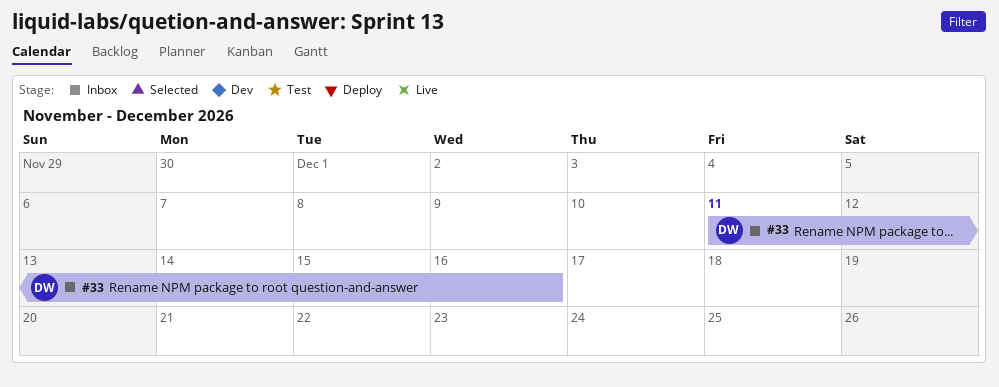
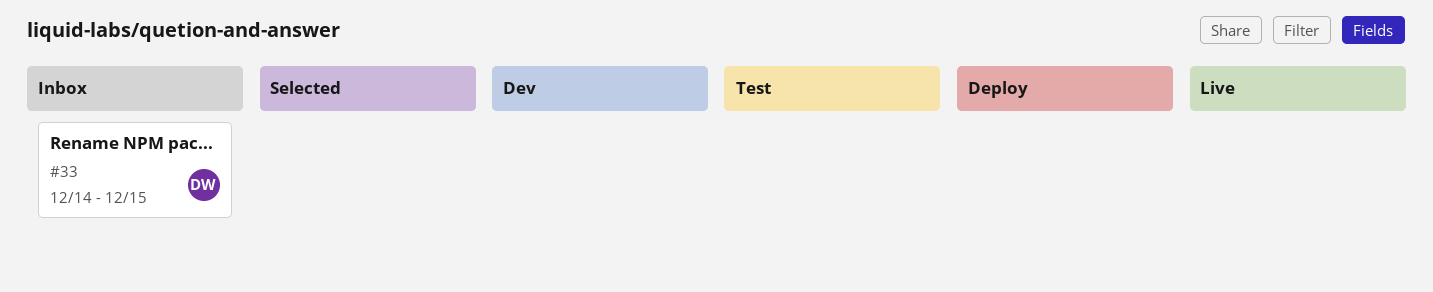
#33, start: Dec 11 -> Dec 14
#33, due: Dec 16 -> Dec 15

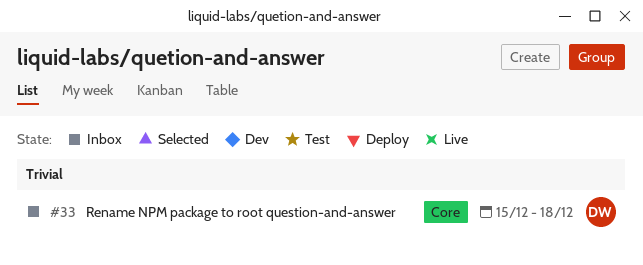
#33, start: Dec 14 -> Dec 15
#33, due: Dec 15 -> Dec 18

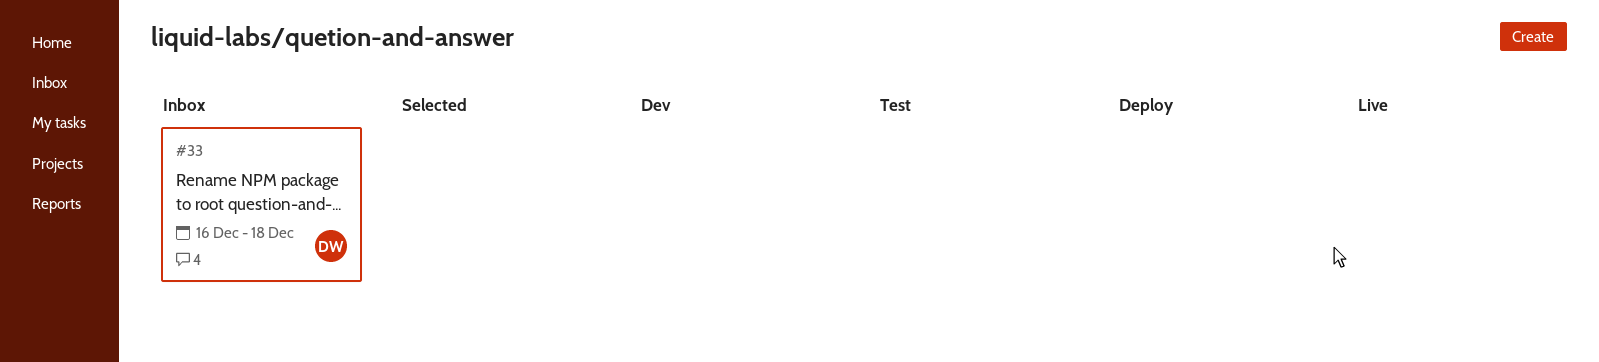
#33, start: Dec 15 -> Dec 16

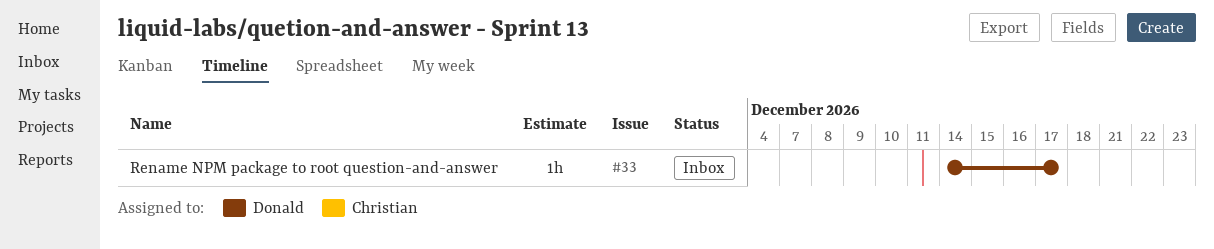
#33, start: Dec 16 -> Dec 14
#33, due: Dec 18 -> Dec 17

